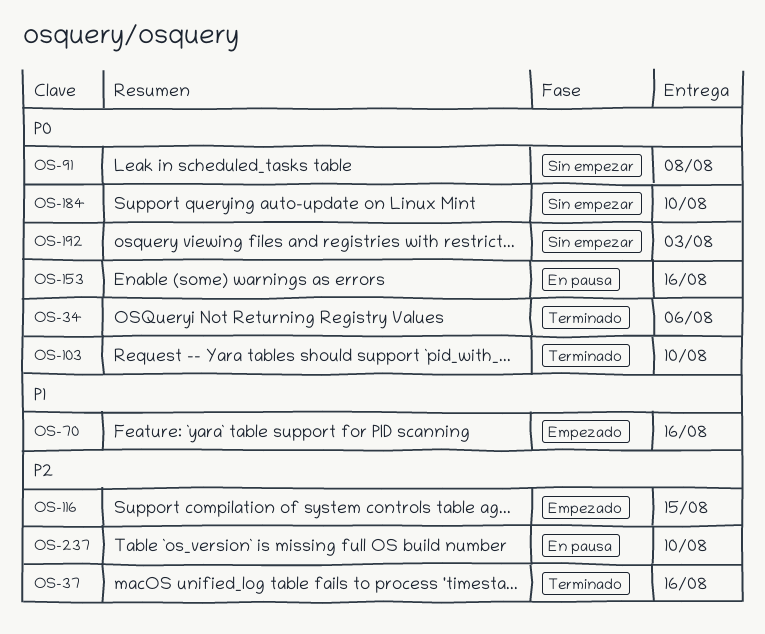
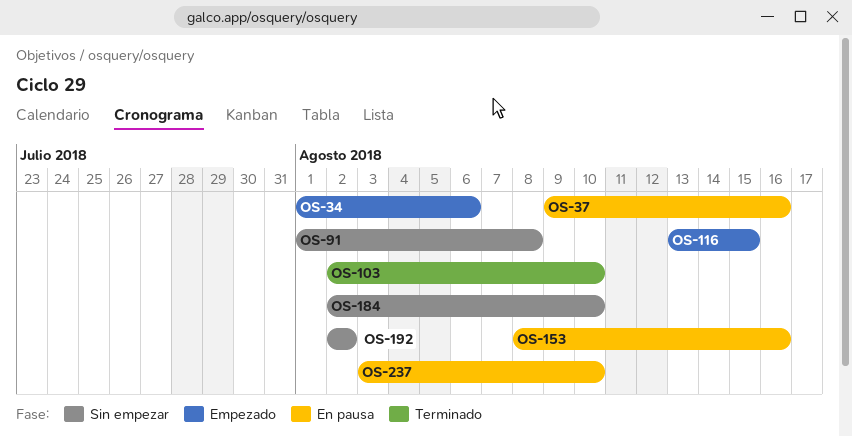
OS-34, status: Terminado -> Empezado
OS-37, status: Terminado -> En pausa
OS-70: present -> none
OS-192, due: Aug 3 -> Aug 2

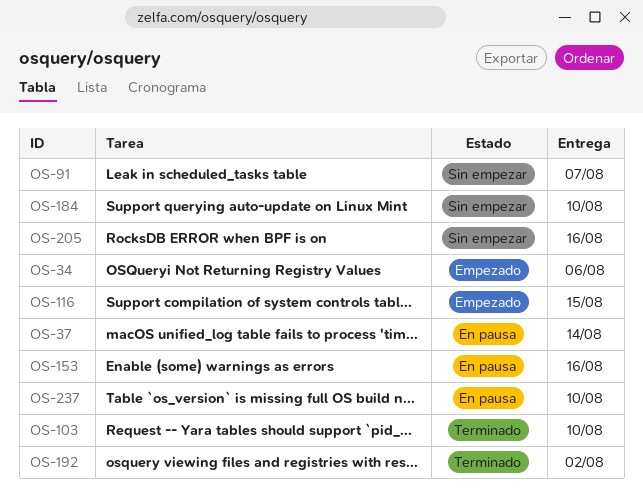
OS-37, due: Aug 16 -> Aug 14
OS-91, due: Aug 8 -> Aug 7
OS-192, status: Sin empezar -> Terminado
OS-205: none -> present

